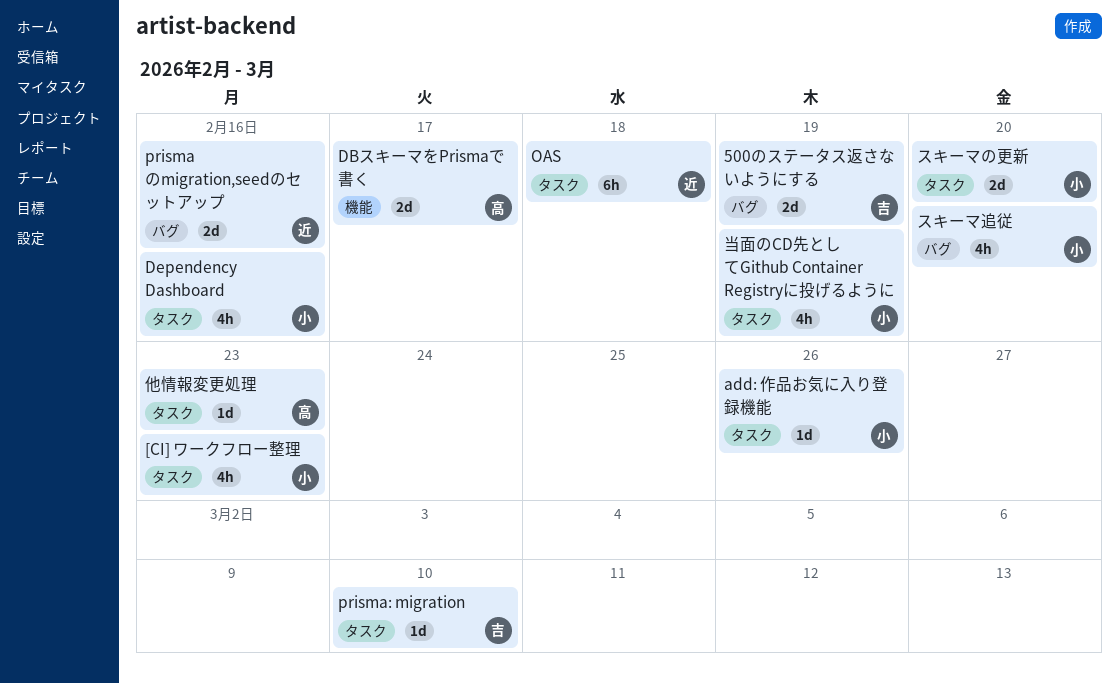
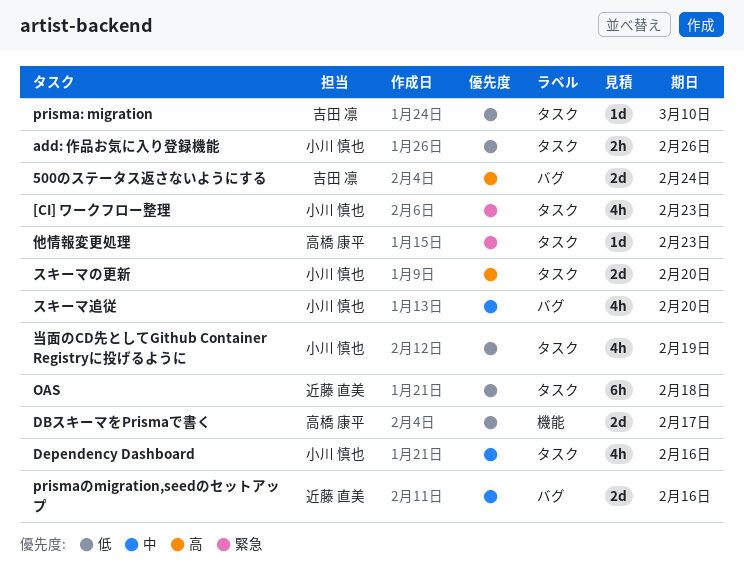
500のステータス返さないようにする, due: Feb 19 -> Feb 24
add: 作品お気に入り登録機能, estimate: 1d -> 2h

